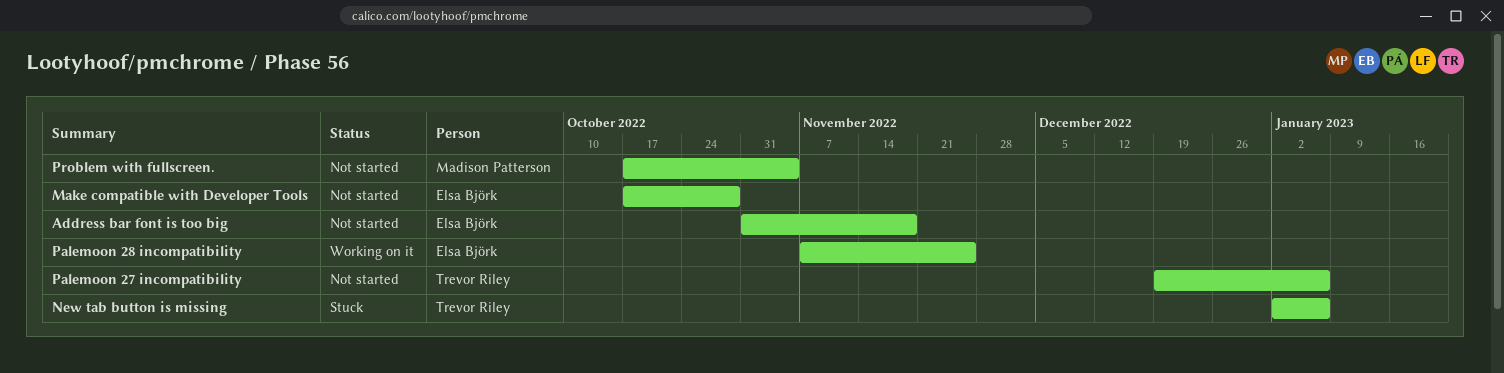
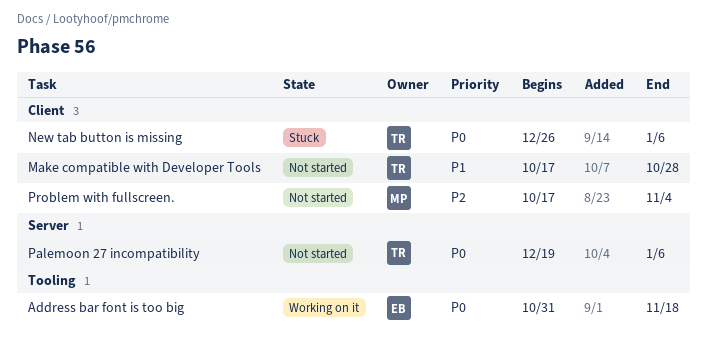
Address bar font is too big, status: Not started -> Working on it
Make compatible with Developer Tools, owner: Elsa Björk -> Trevor Riley
New tab button is missing, start: Jan 2 -> Dec 26
Palemoon 28 incompatibility: present -> none

